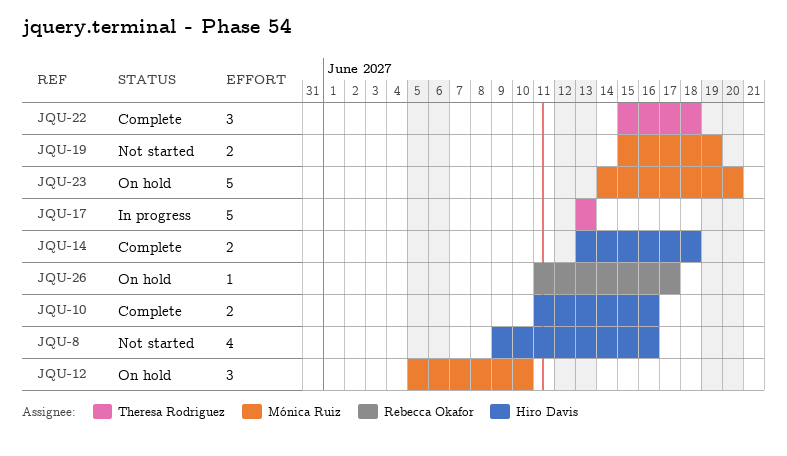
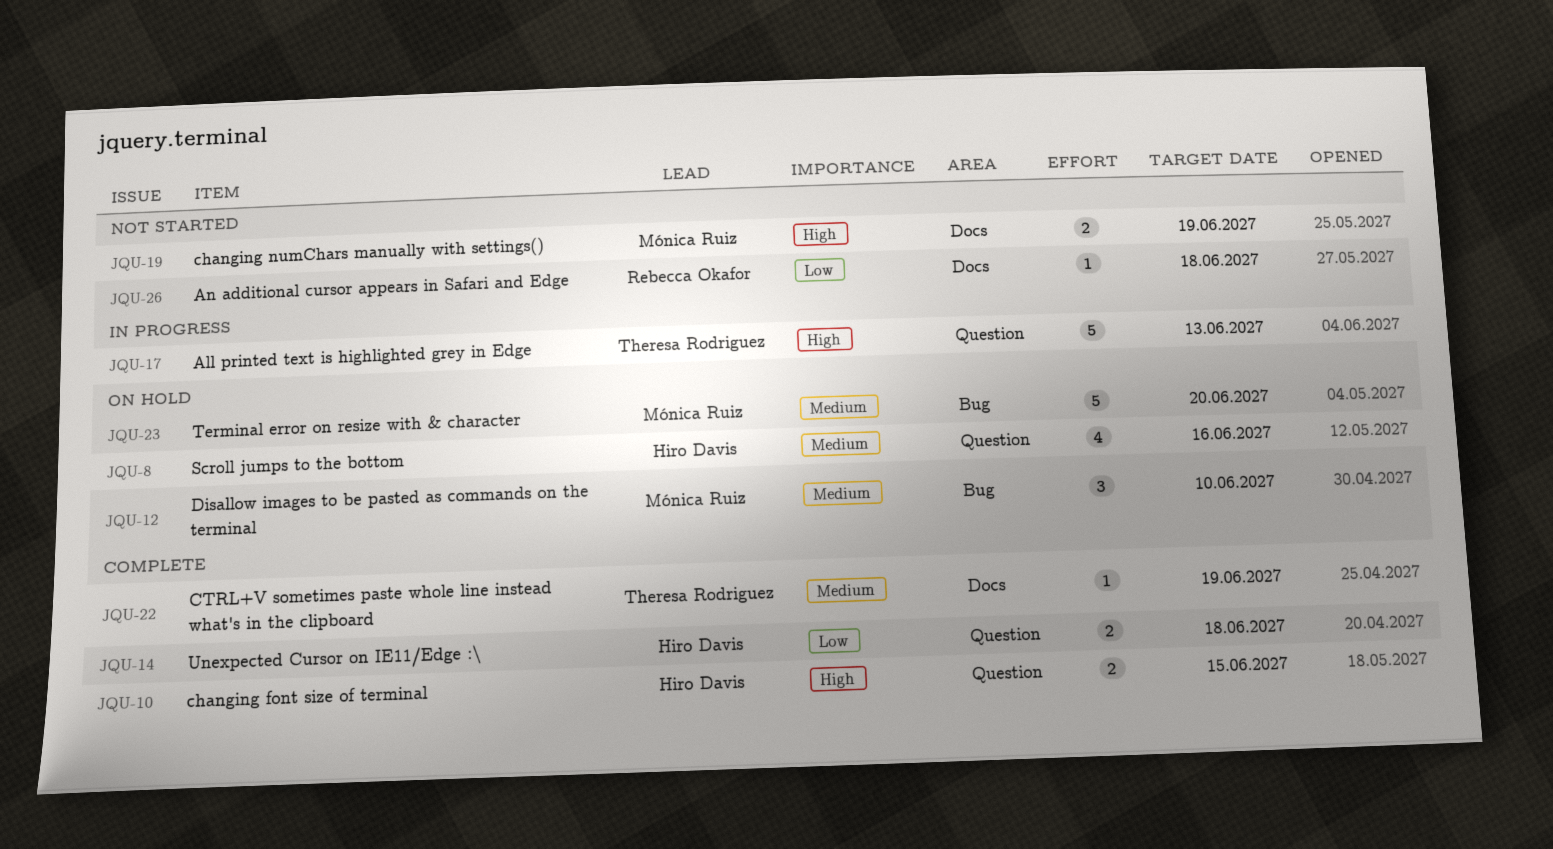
JQU-8, status: Not started -> On hold
JQU-10, due: Jun 16 -> Jun 15
JQU-22, estimate: 3 -> 1
JQU-22, due: Jun 18 -> Jun 19
JQU-26, status: On hold -> Not started
JQU-26, due: Jun 17 -> Jun 18

